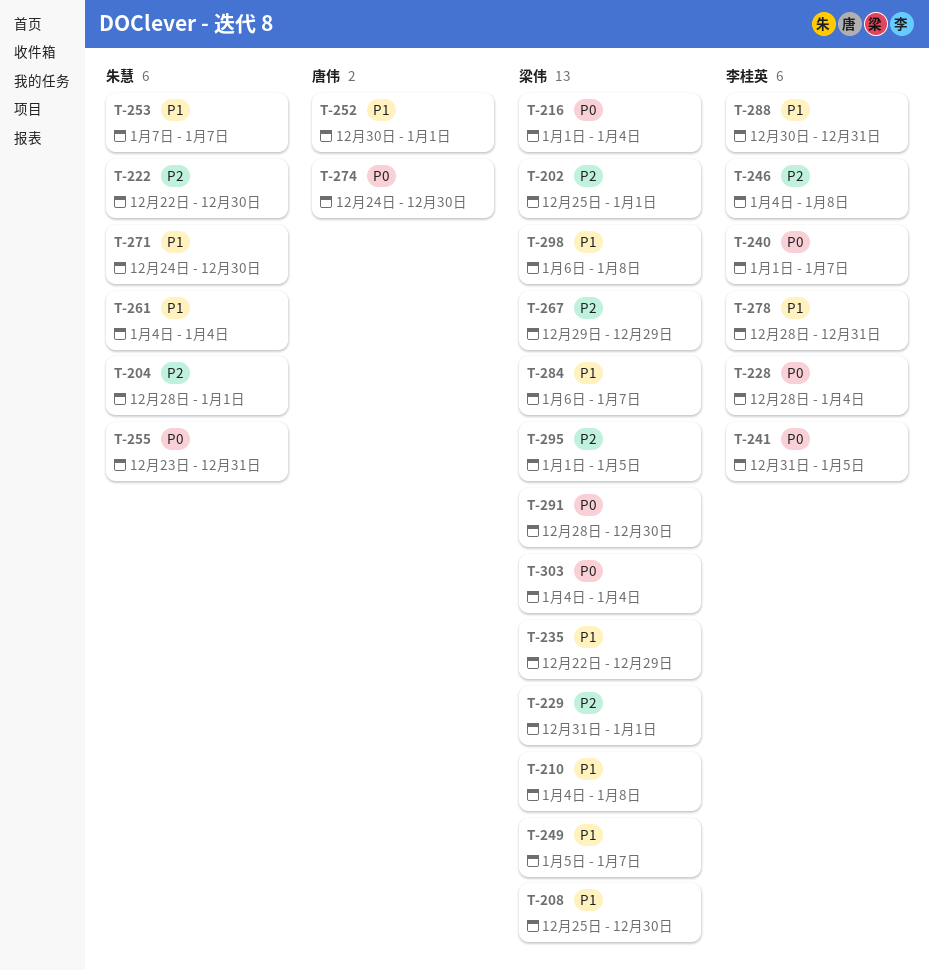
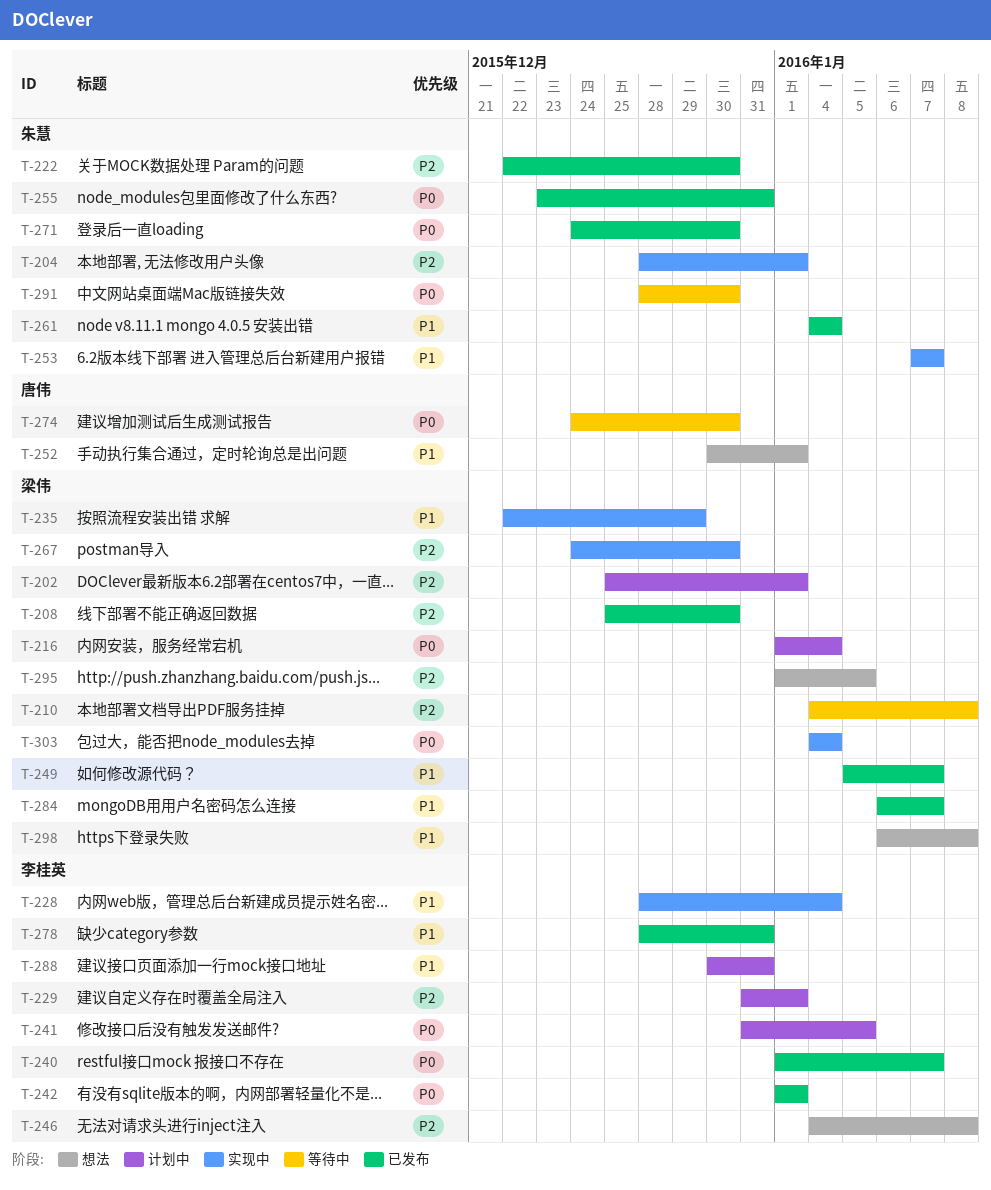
T-208, priority: P1 -> P2
T-210, priority: P1 -> P2
T-228, priority: P0 -> P1
T-229, owner: 梁伟 -> 李桂英
T-242: none -> present
T-267, start: Dec 29 -> Dec 24
T-267, due: Dec 29 -> Dec 30
T-271, priority: P1 -> P0
T-291, owner: 梁伟 -> 朱慧

